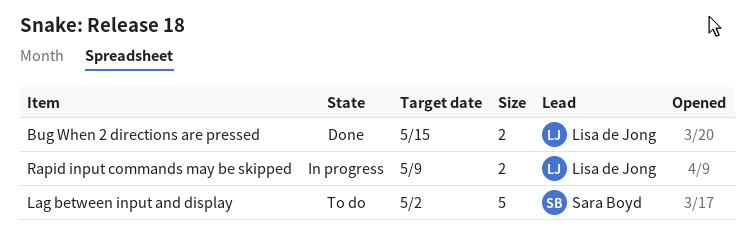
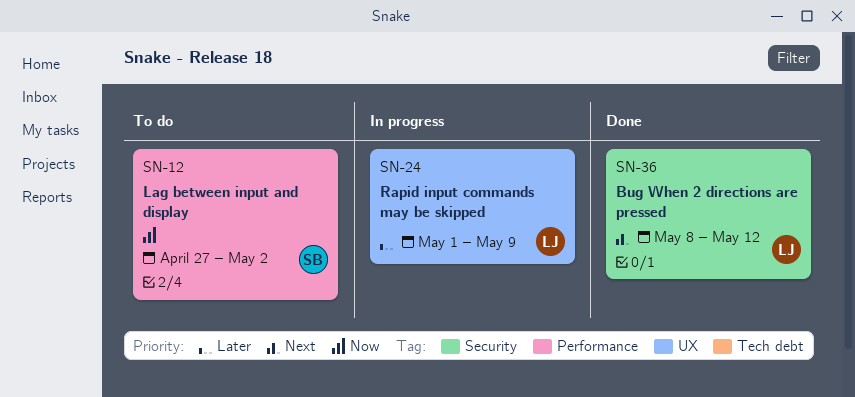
Bug When 2 directions are pressed, due: May 15 -> May 12

